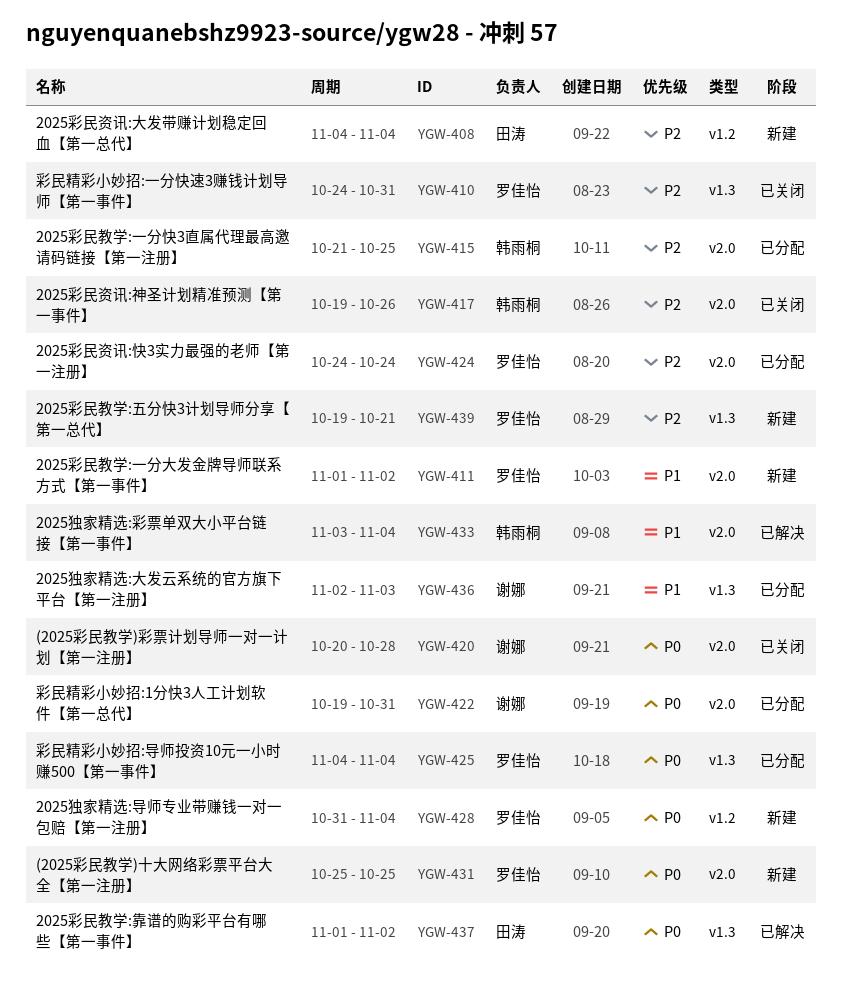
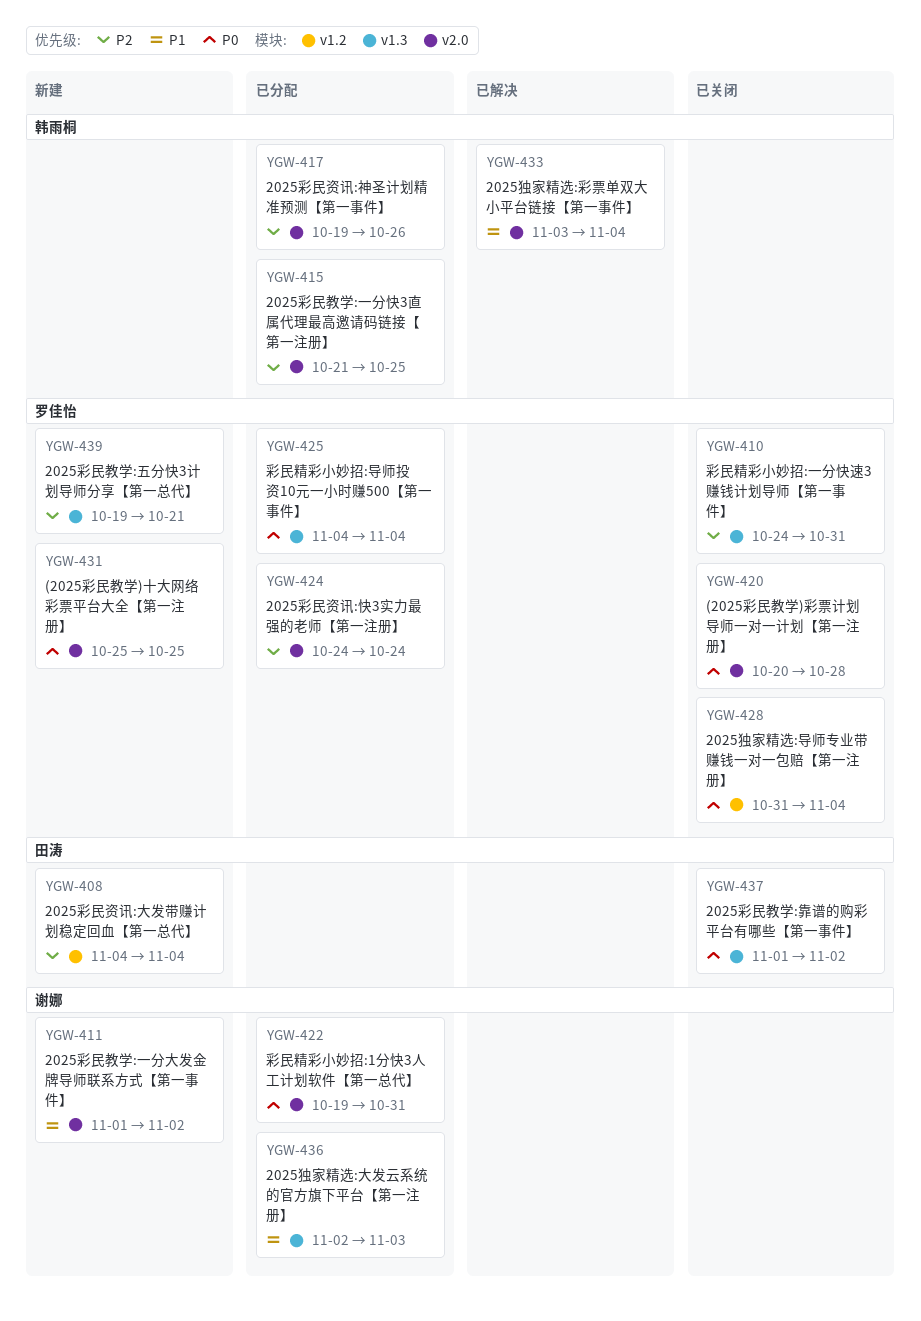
YGW-411, owner: 罗佳怡 -> 谢娜
YGW-417, status: 已关闭 -> 已分配
YGW-420, owner: 谢娜 -> 罗佳怡
YGW-428, status: 新建 -> 已关闭
YGW-437, status: 已解决 -> 已关闭

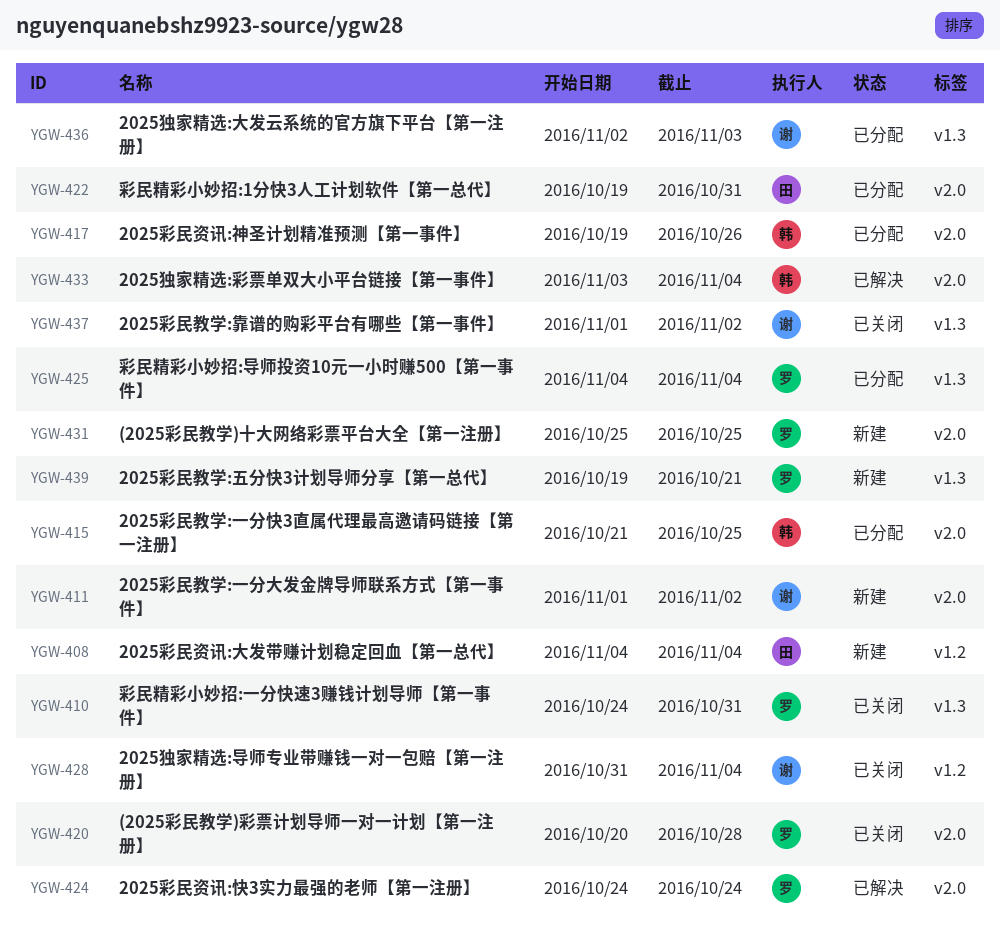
YGW-422, owner: 谢娜 -> 田涛
YGW-424, status: 已分配 -> 已解决
YGW-428, owner: 罗佳怡 -> 谢娜
YGW-437, owner: 田涛 -> 谢娜

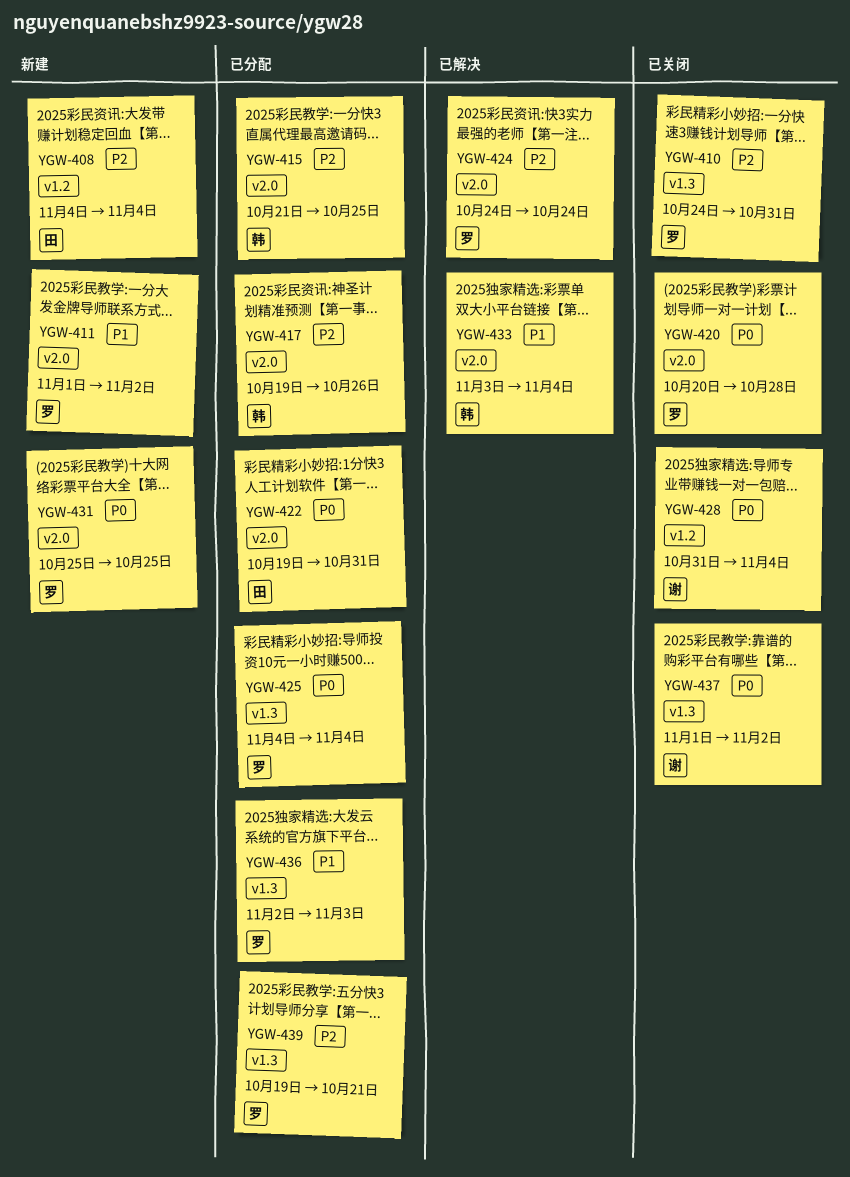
YGW-411, owner: 谢 -> 罗
YGW-436, owner: 谢 -> 罗
YGW-439, status: 新建 -> 已分配

